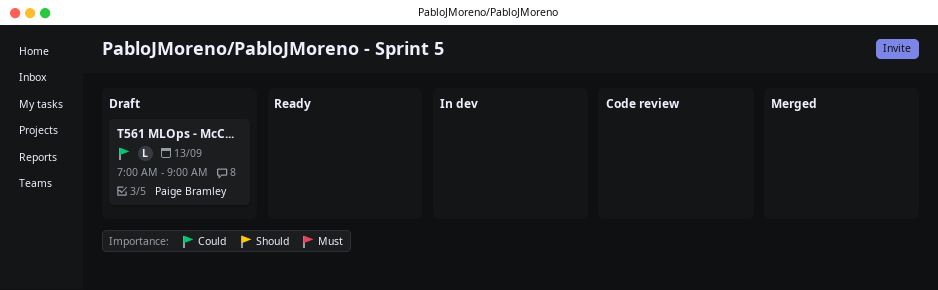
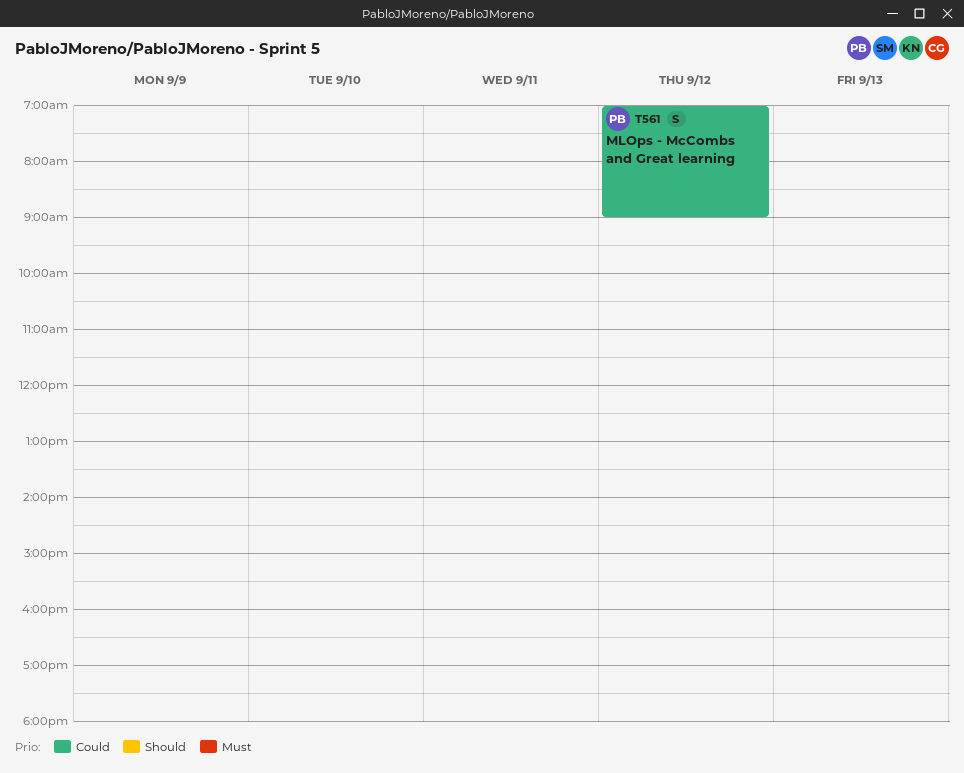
T561, estimate: L -> S
T561, day: Sep 13 -> Sep 12

